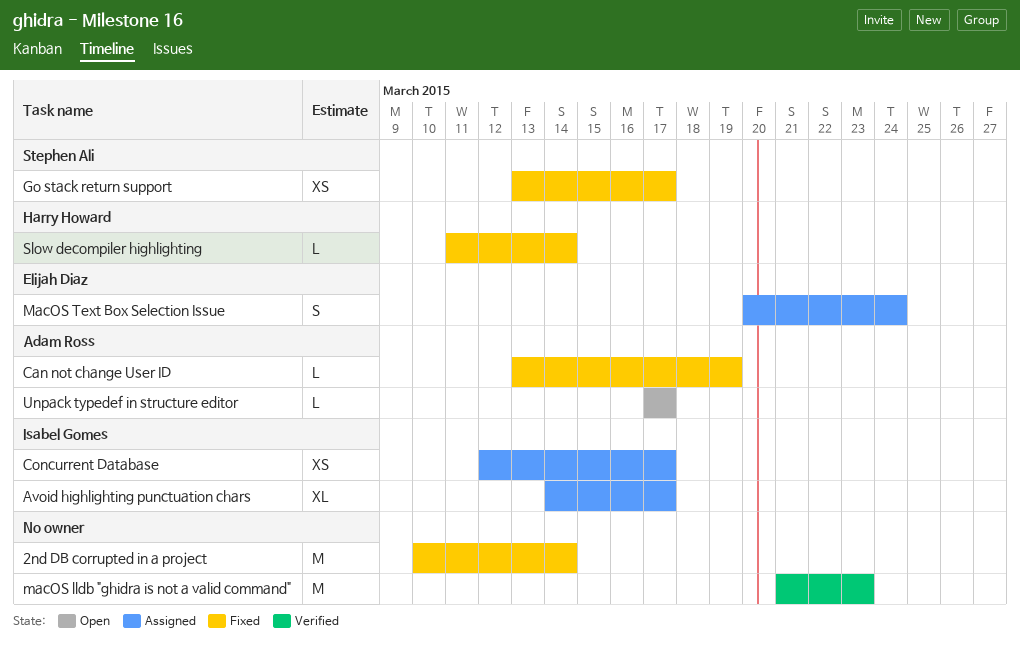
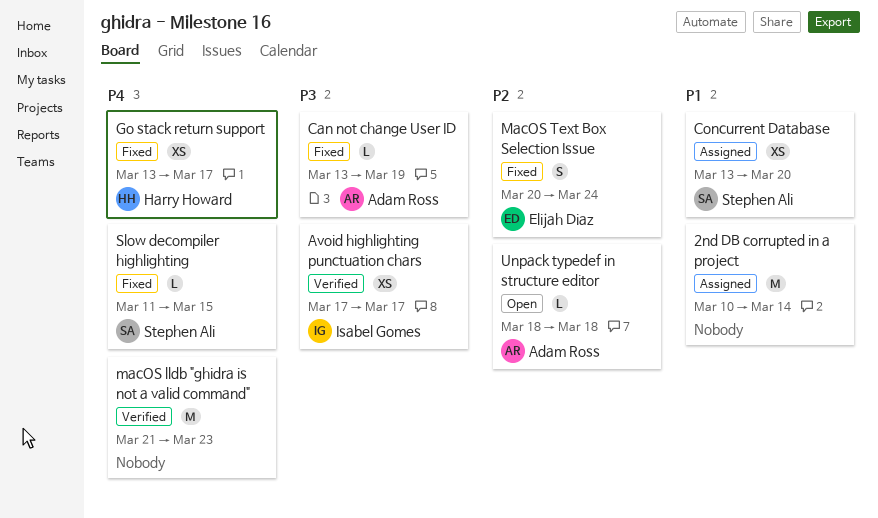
2nd DB corrupted in a project, status: Fixed -> Assigned
Avoid highlighting punctuation chars, status: Assigned -> Verified
Avoid highlighting punctuation chars, estimate: XL -> XS
Avoid highlighting punctuation chars, start: Mar 14 -> Mar 17
Concurrent Database, owner: Isabel Gomes -> Stephen Ali
Concurrent Database, start: Mar 12 -> Mar 13
Concurrent Database, due: Mar 17 -> Mar 20
Go stack return support, owner: Stephen Ali -> Harry Howard
MacOS Text Box Selection Issue, status: Assigned -> Fixed
Slow decompiler highlighting, owner: Harry Howard -> Stephen Ali
Slow decompiler highlighting, due: Mar 14 -> Mar 15
Unpack typedef in structure editor, start: Mar 17 -> Mar 18
Unpack typedef in structure editor, due: Mar 17 -> Mar 18

